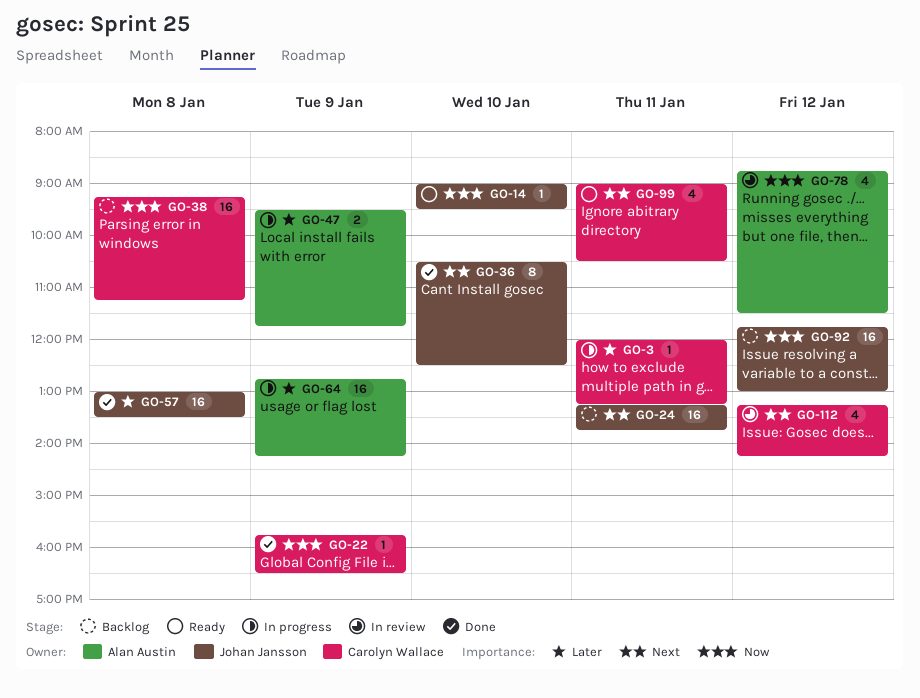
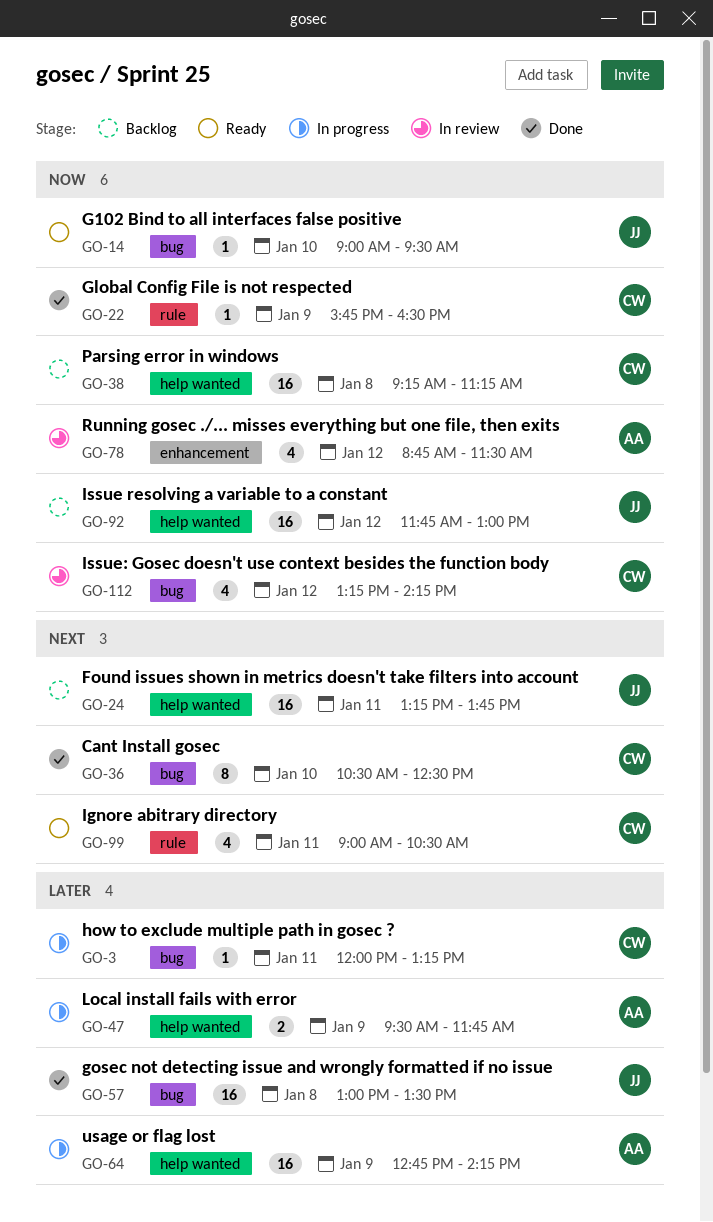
GO-36, owner: Johan Jansson -> Carolyn Wallace
GO-112, priority: Next -> Now

